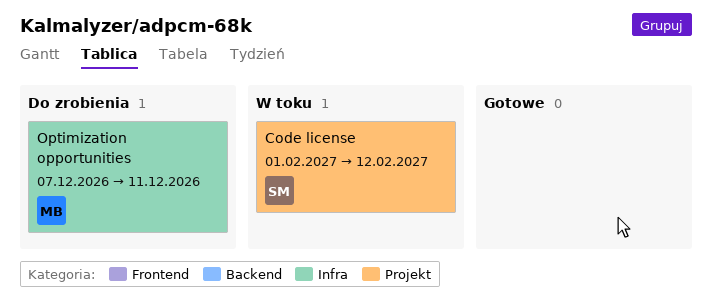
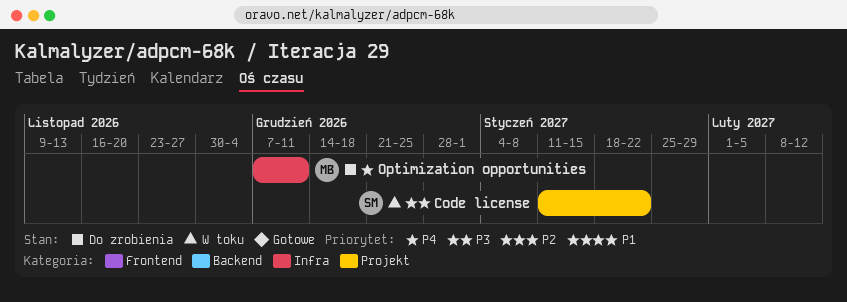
Code license, start: Feb 1 -> Jan 11
Code license, due: Feb 12 -> Jan 22

